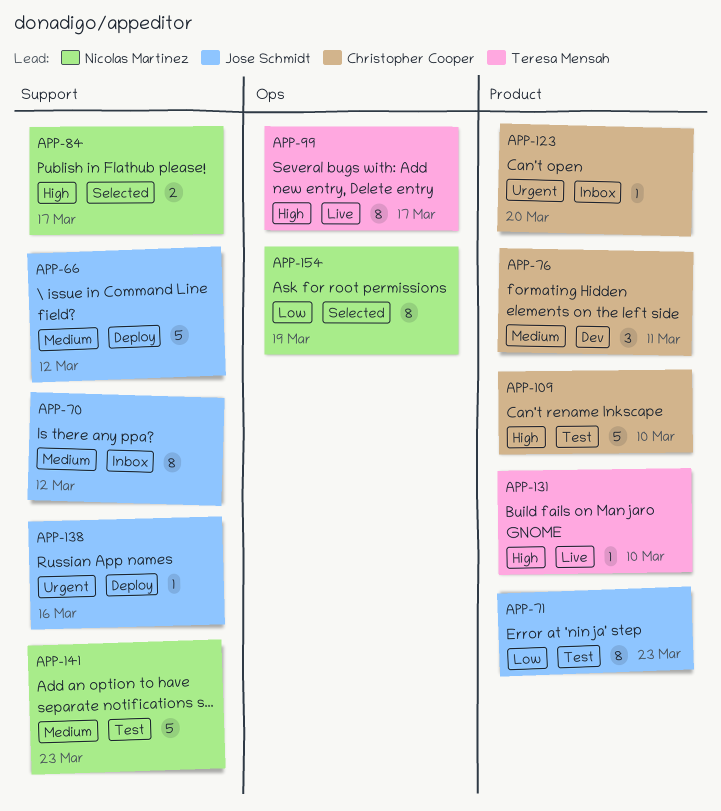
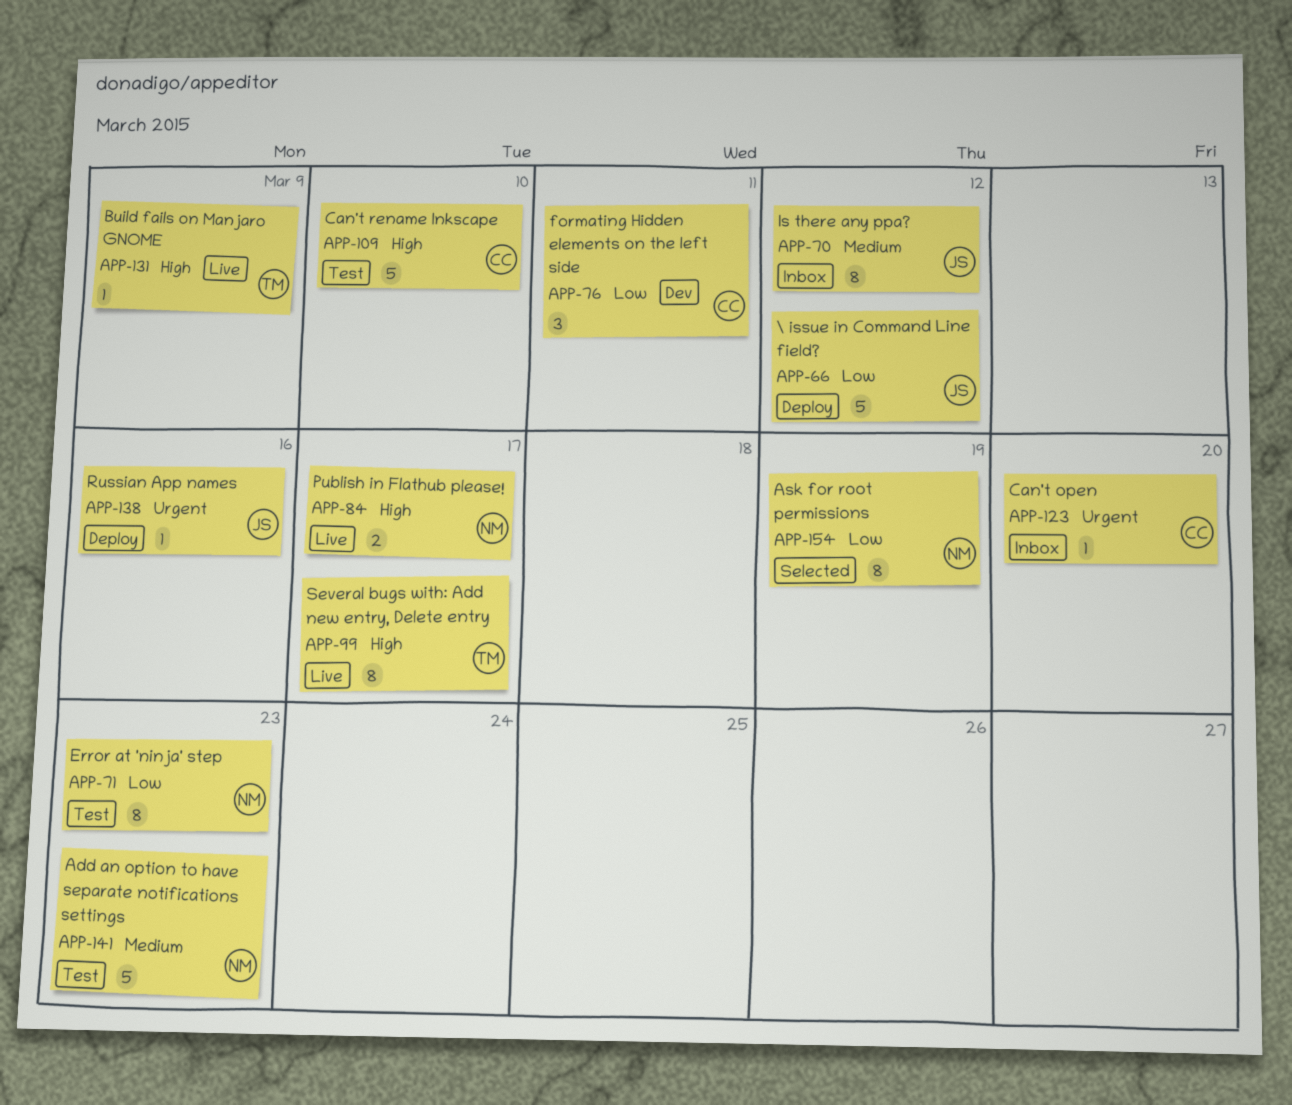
APP-66, priority: Medium -> Low
APP-71, owner: Jose Schmidt -> Nicolas Martinez
APP-76, priority: Medium -> Low
APP-84, status: Selected -> Live
APP-131, due: Mar 10 -> Mar 9

